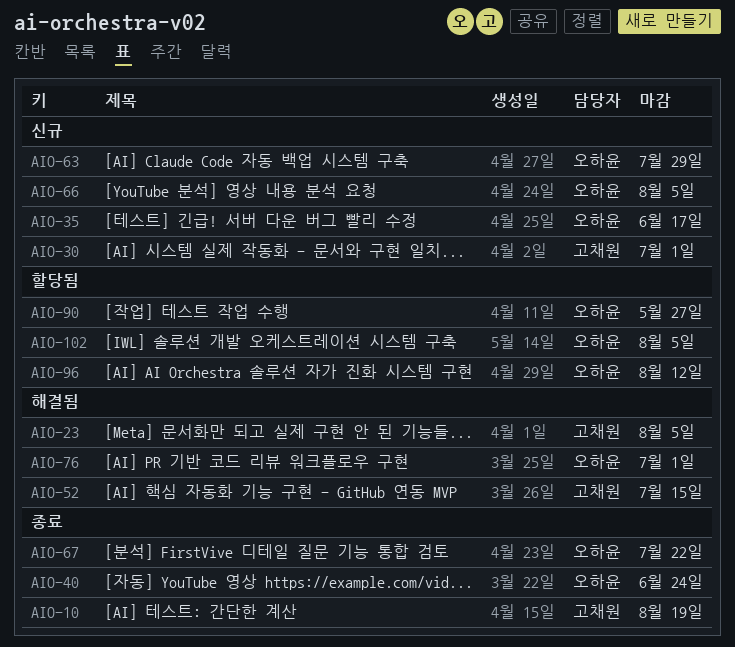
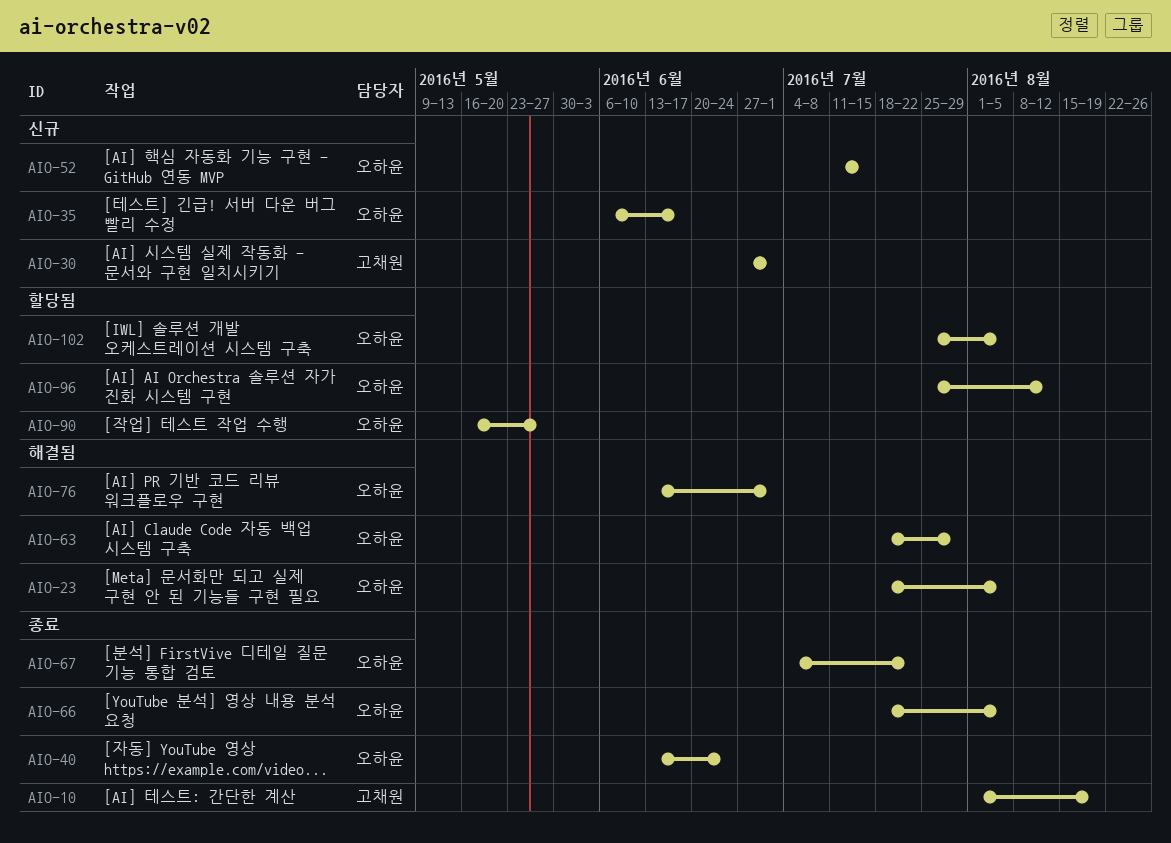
AIO-23, owner: 고채원 -> 오하윤
AIO-52, status: 해결됨 -> 신규
AIO-52, owner: 고채원 -> 오하윤
AIO-63, status: 신규 -> 해결됨
AIO-66, status: 신규 -> 종료

